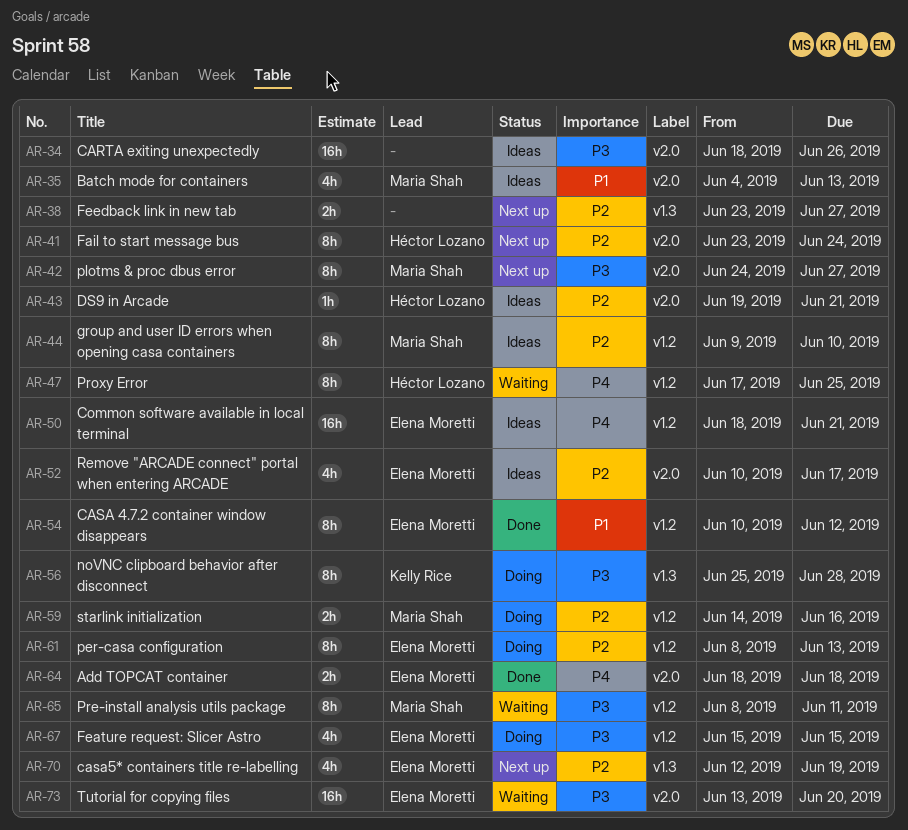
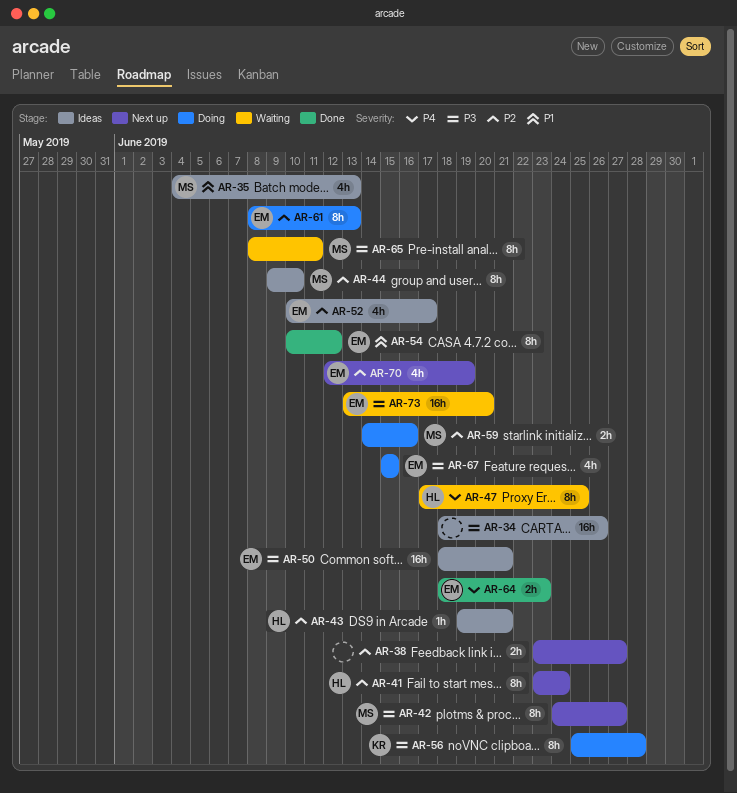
AR-50, priority: P4 -> P3
AR-64, due: Jun 18 -> Jun 23

